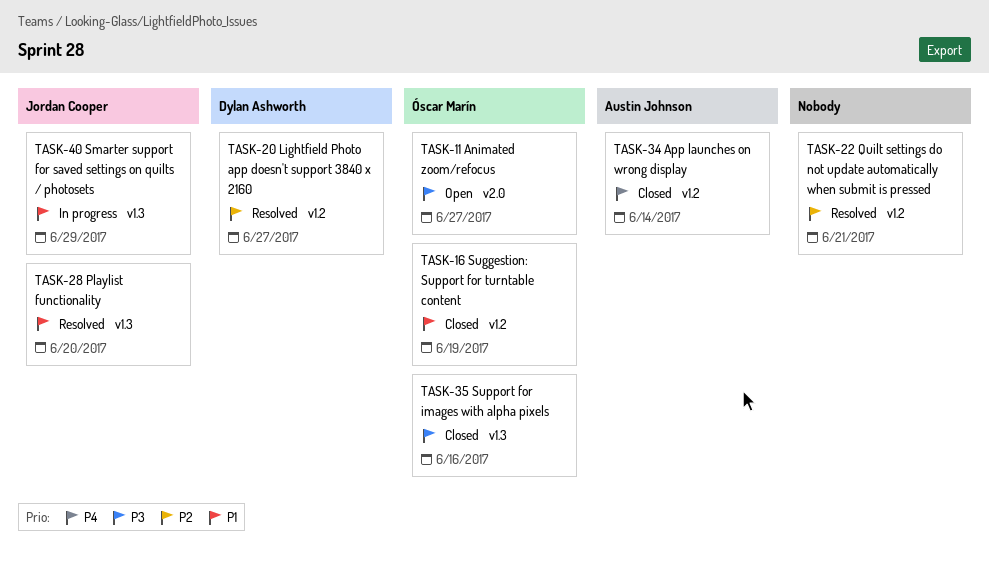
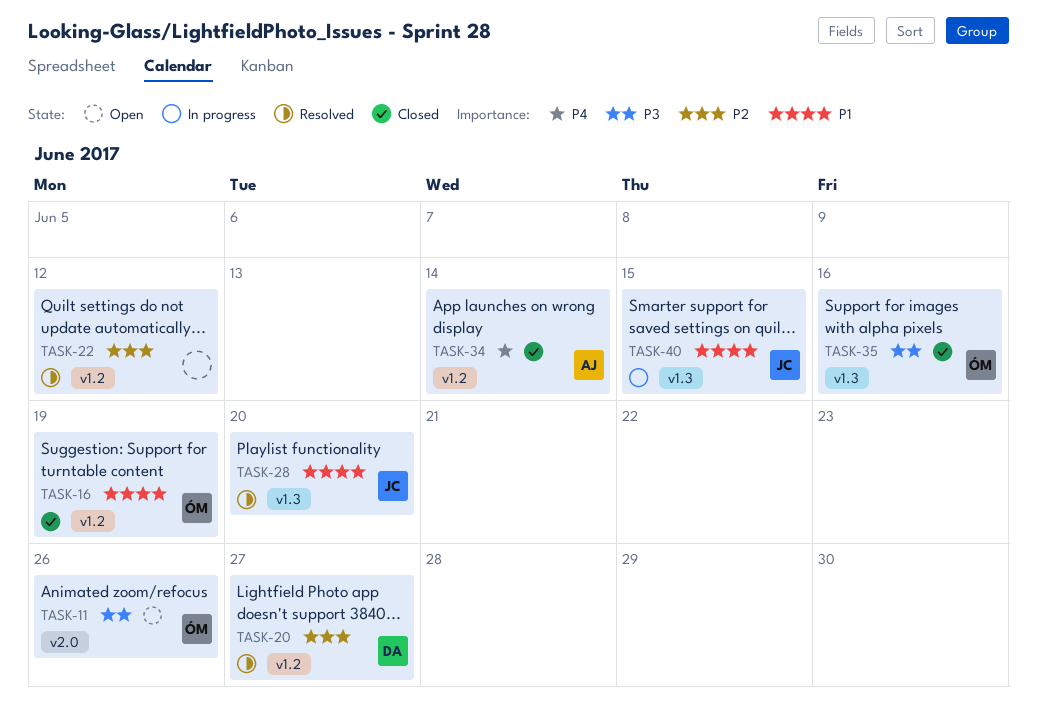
TASK-11, due: Jun 27 -> Jun 26
TASK-22, due: Jun 21 -> Jun 12
TASK-40, due: Jun 29 -> Jun 15

